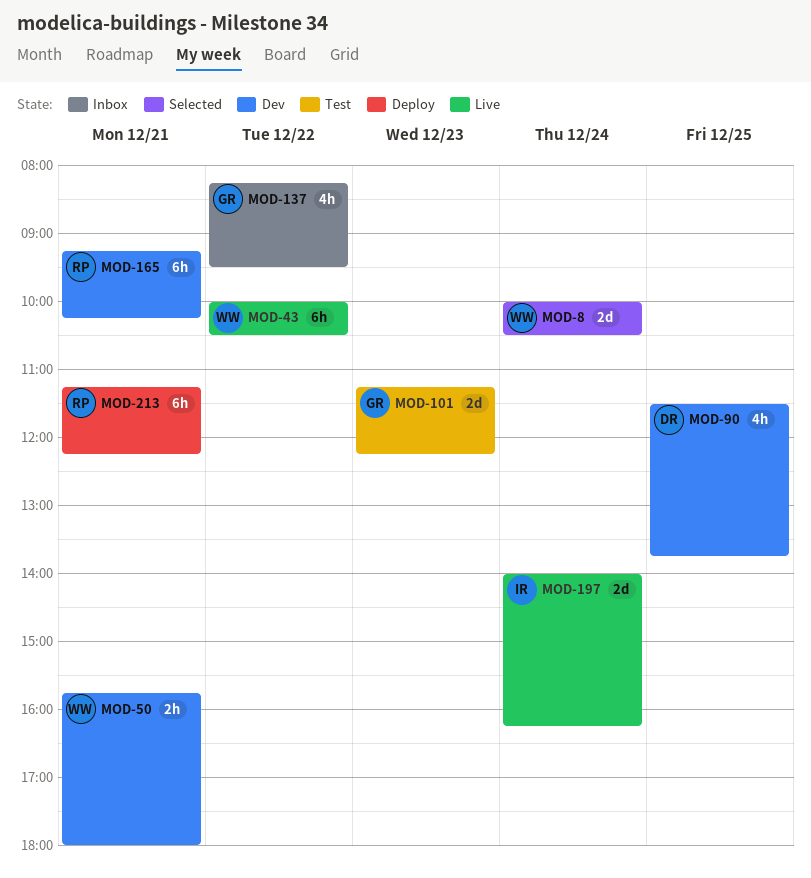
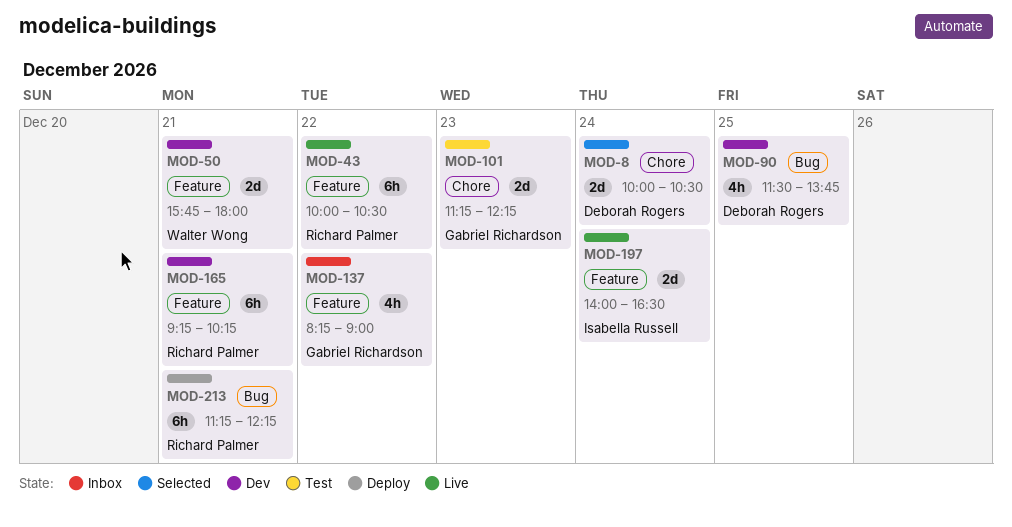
MOD-8, owner: Walter Wong -> Deborah Rogers
MOD-43, owner: Walter Wong -> Richard Palmer
MOD-50, estimate: 2h -> 2d
MOD-137, ends: 09:30 -> 09:00
MOD-197, ends: 16:15 -> 16:30

